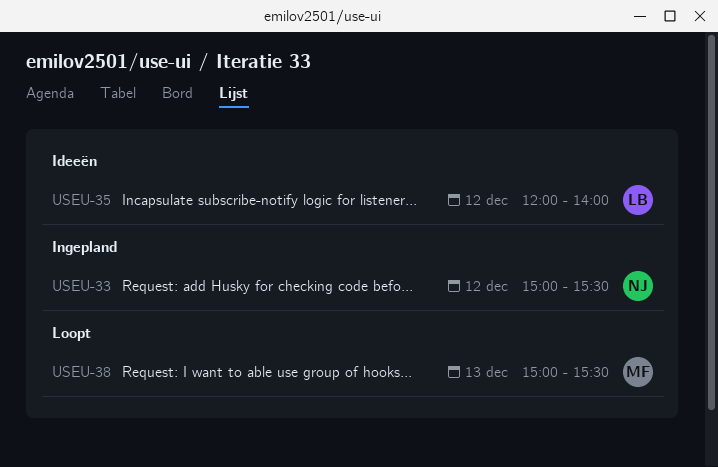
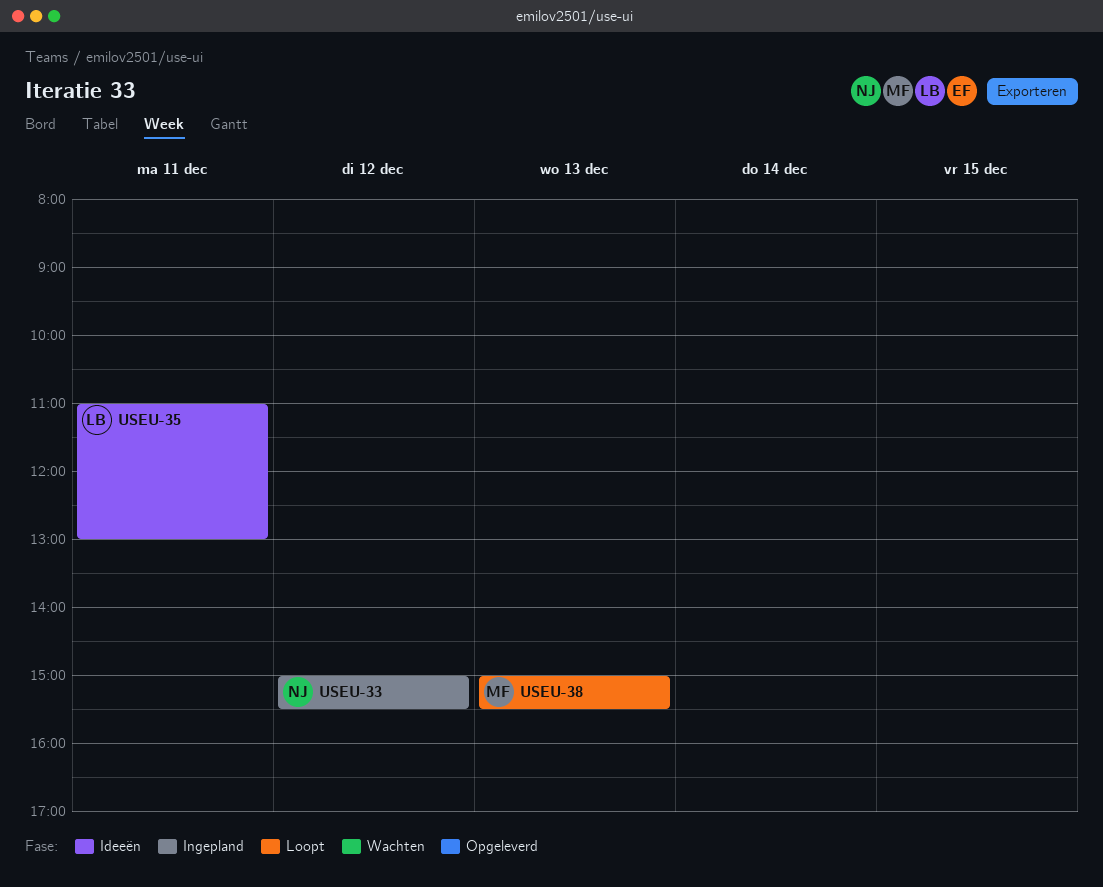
USEU-35, day: Dec 12 -> Dec 11
USEU-35, begins: 12:00 -> 11:00
USEU-35, ends: 14:00 -> 13:00

